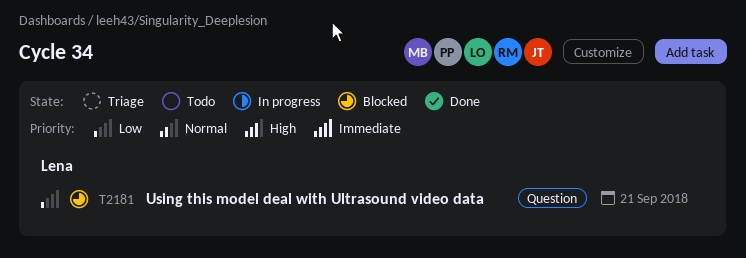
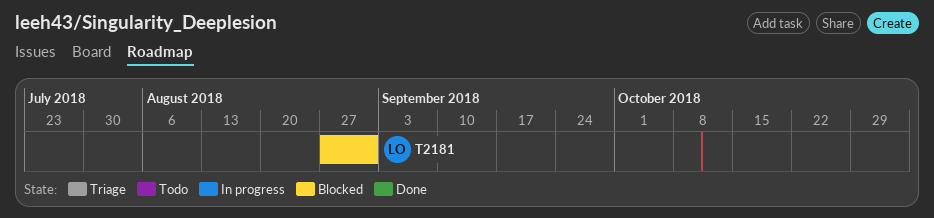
T2181, due: Sep 21 -> Aug 31

